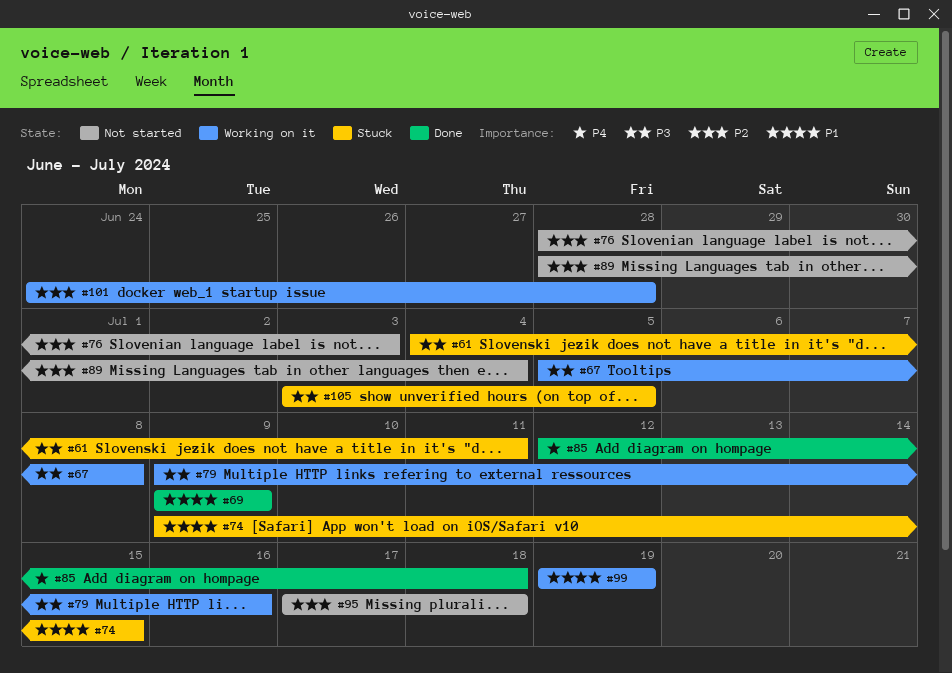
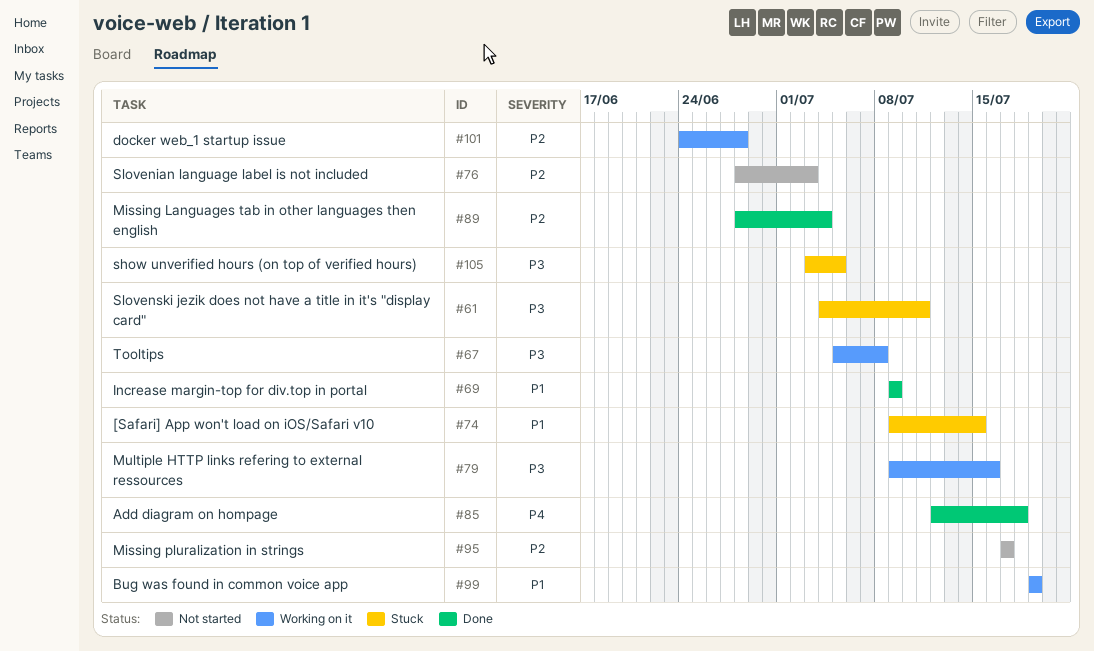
#89, status: Not started -> Done
#95, due: Jul 18 -> Jul 17

